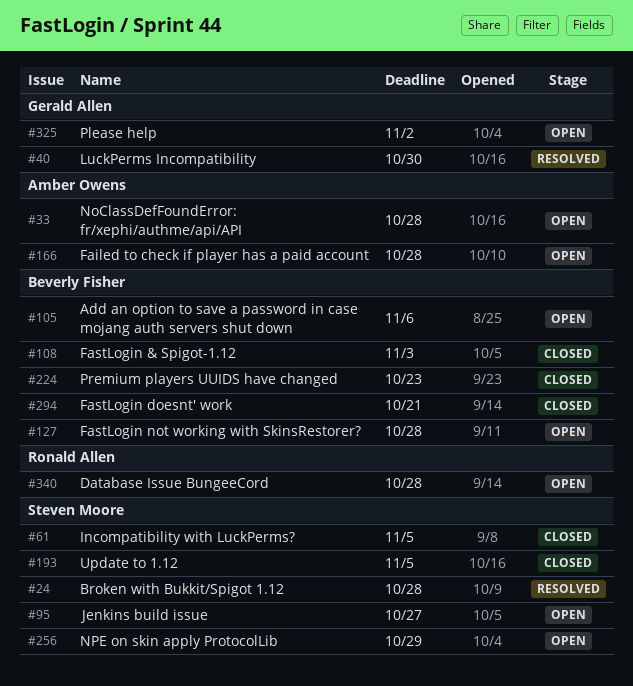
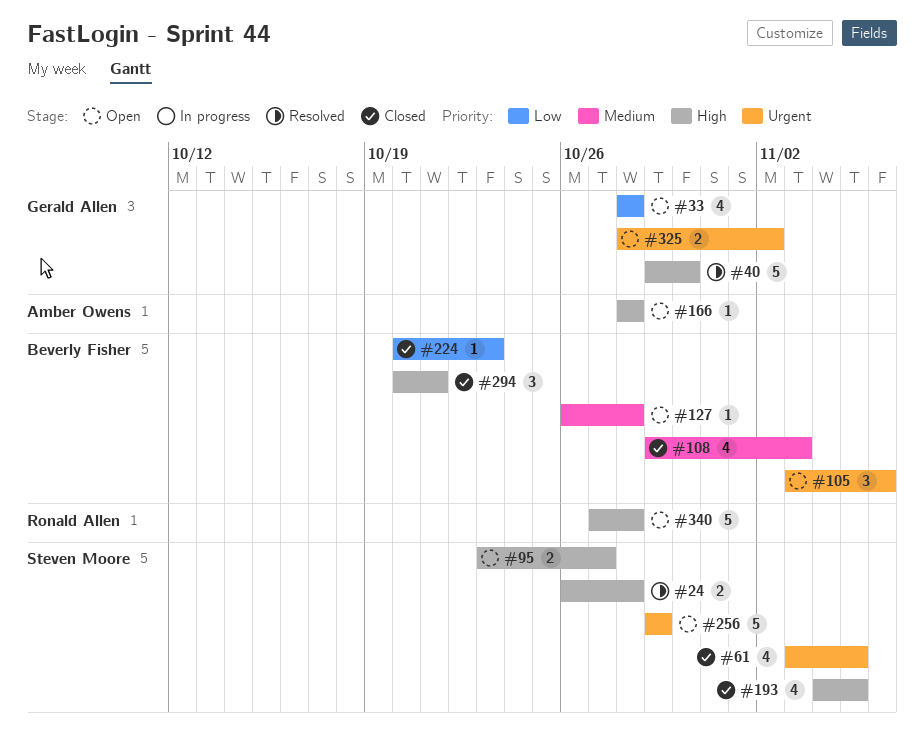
#33, owner: Amber Owens -> Gerald Allen

